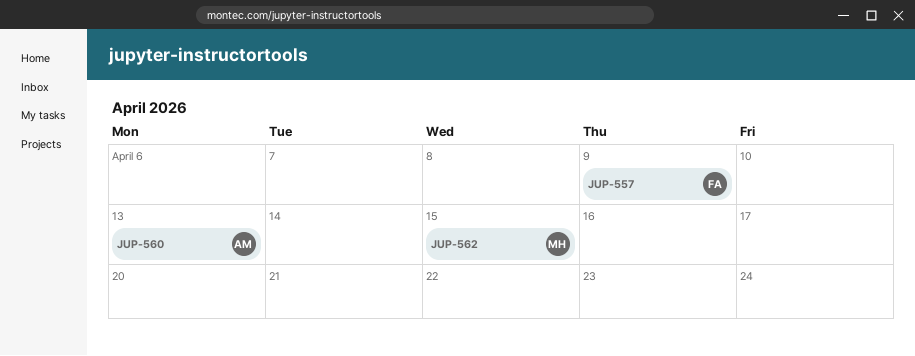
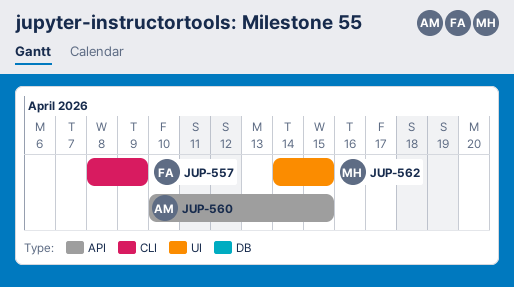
JUP-560, due: Apr 13 -> Apr 15

